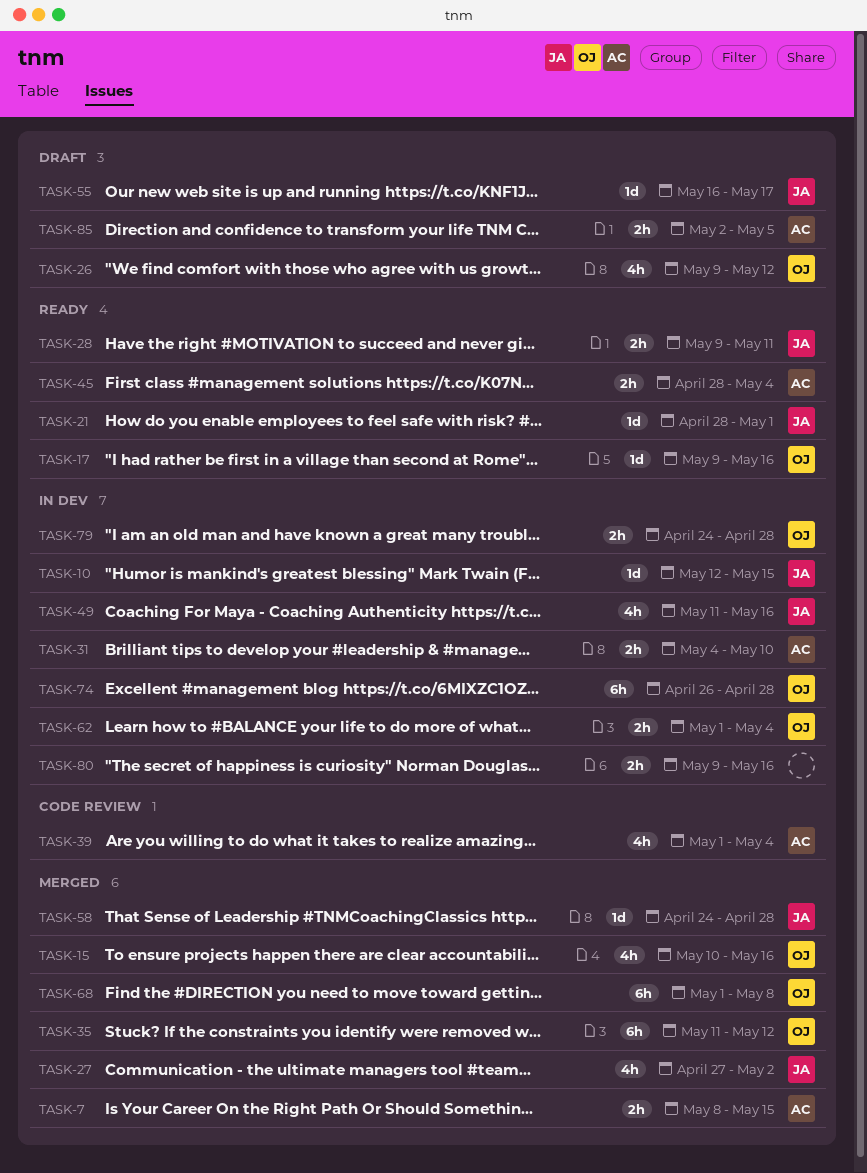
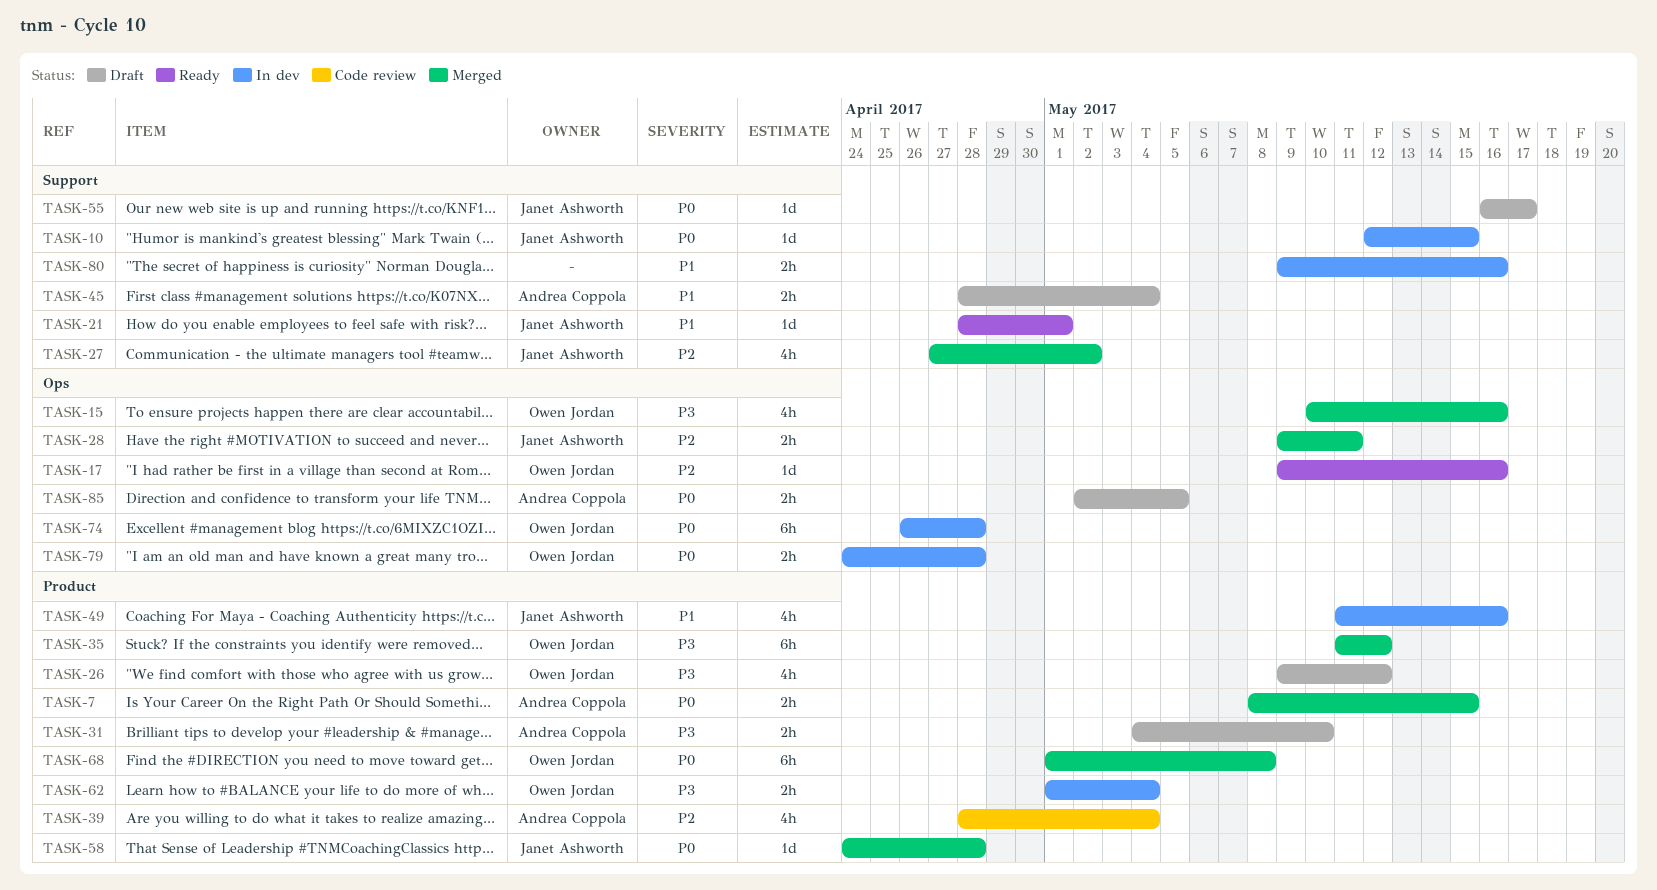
TASK-28, status: Ready -> Merged
TASK-31, status: In dev -> Draft
TASK-39, start: May 1 -> Apr 28
TASK-45, status: Ready -> Draft

